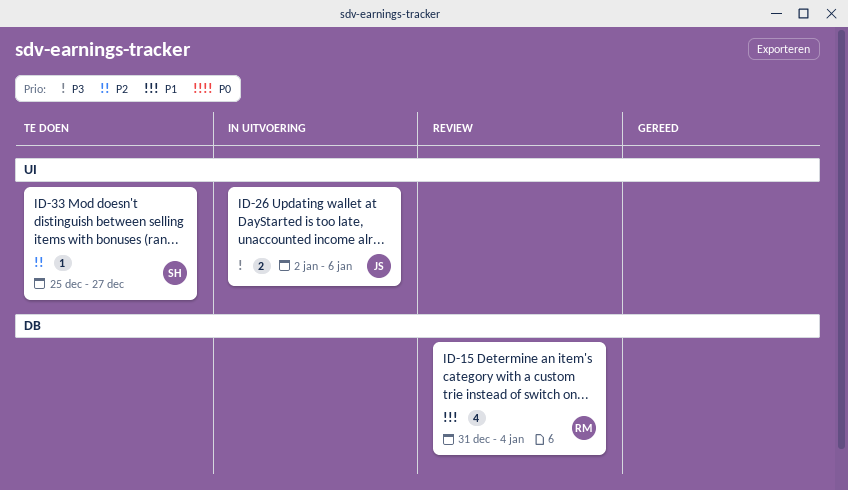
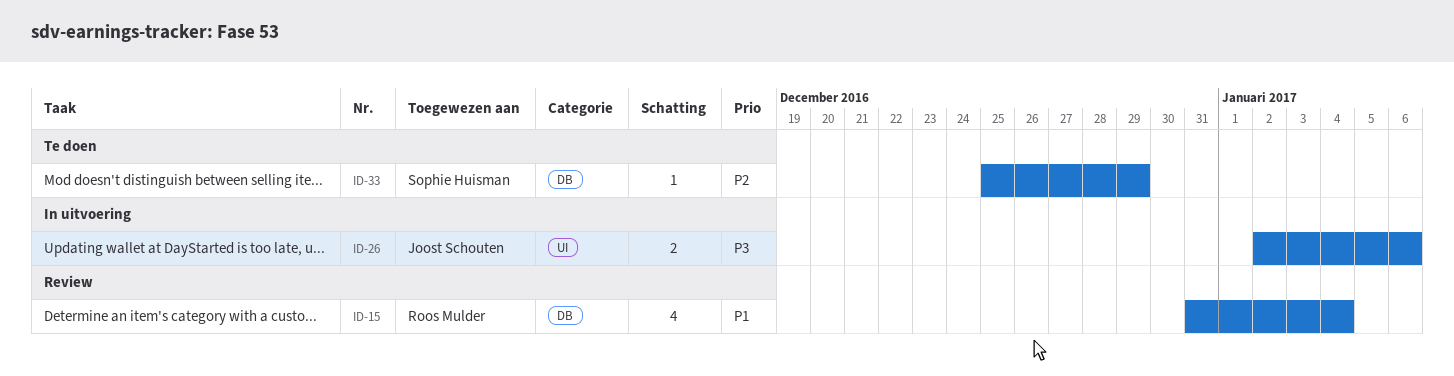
ID-33, label: UI -> DB
ID-33, due: Dec 27 -> Dec 29

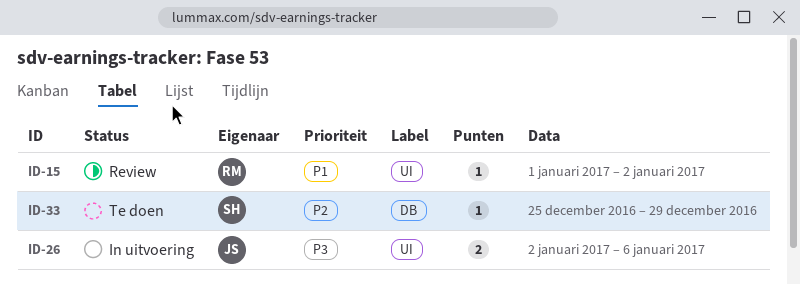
ID-15, label: DB -> UI
ID-15, estimate: 4 -> 1
ID-15, start: Dec 31 -> Jan 1
ID-15, due: Jan 4 -> Jan 2

